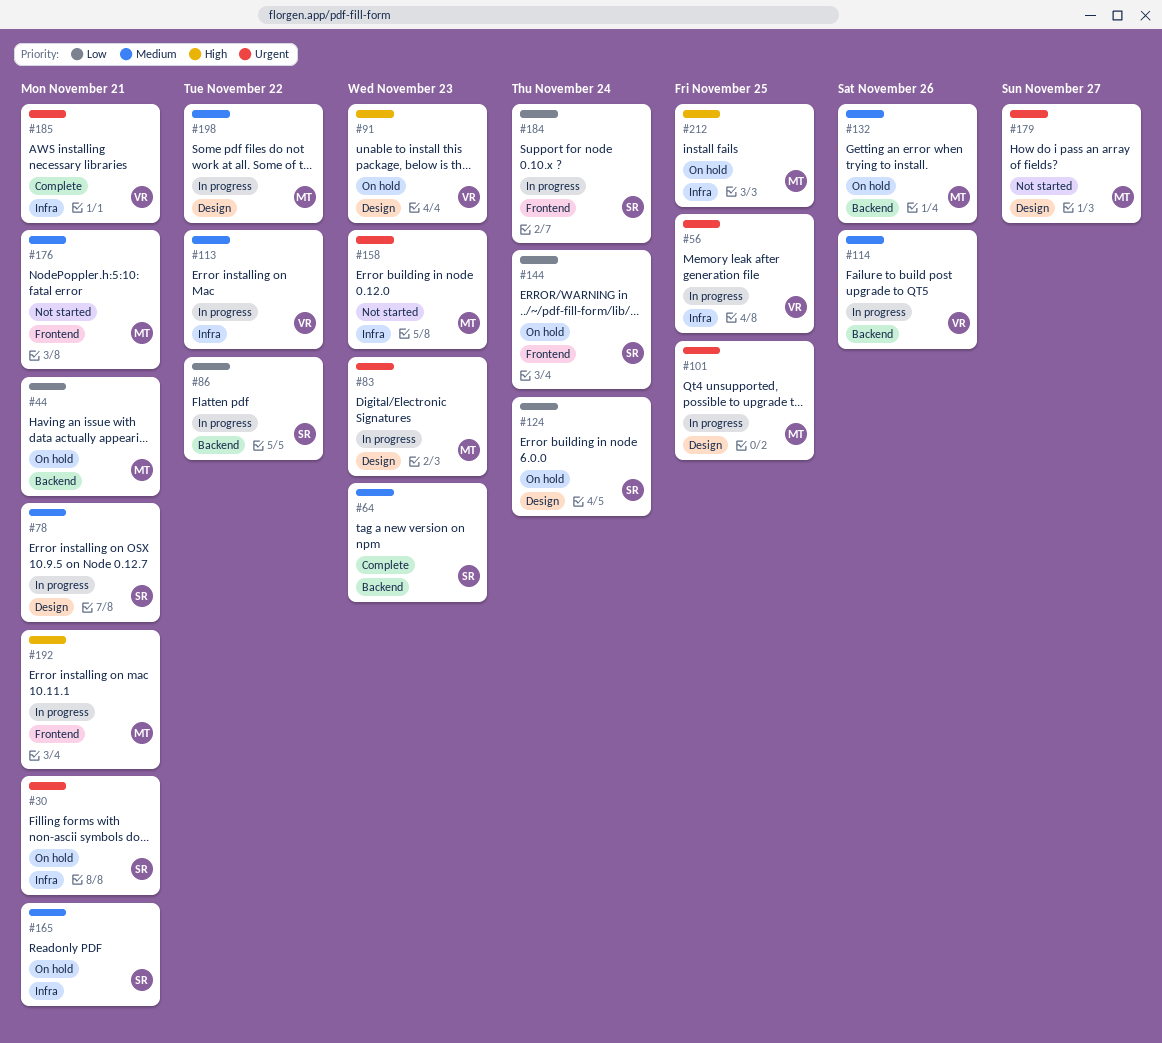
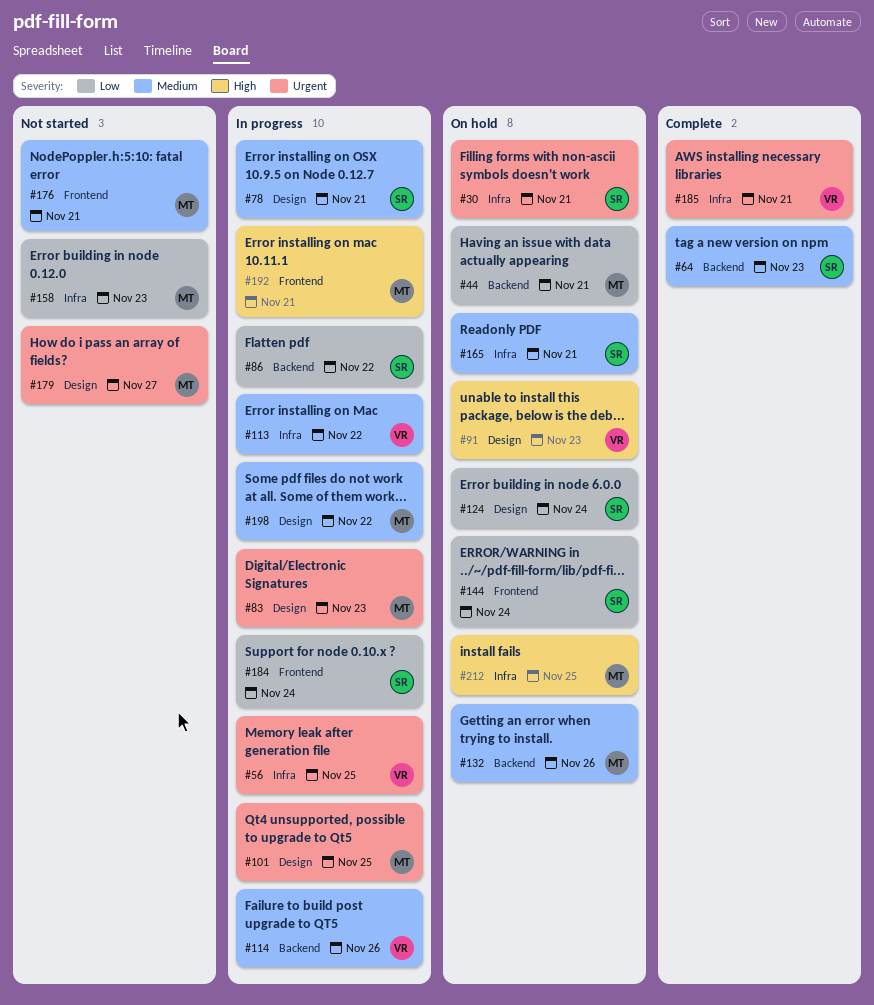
#158, priority: Urgent -> Low

